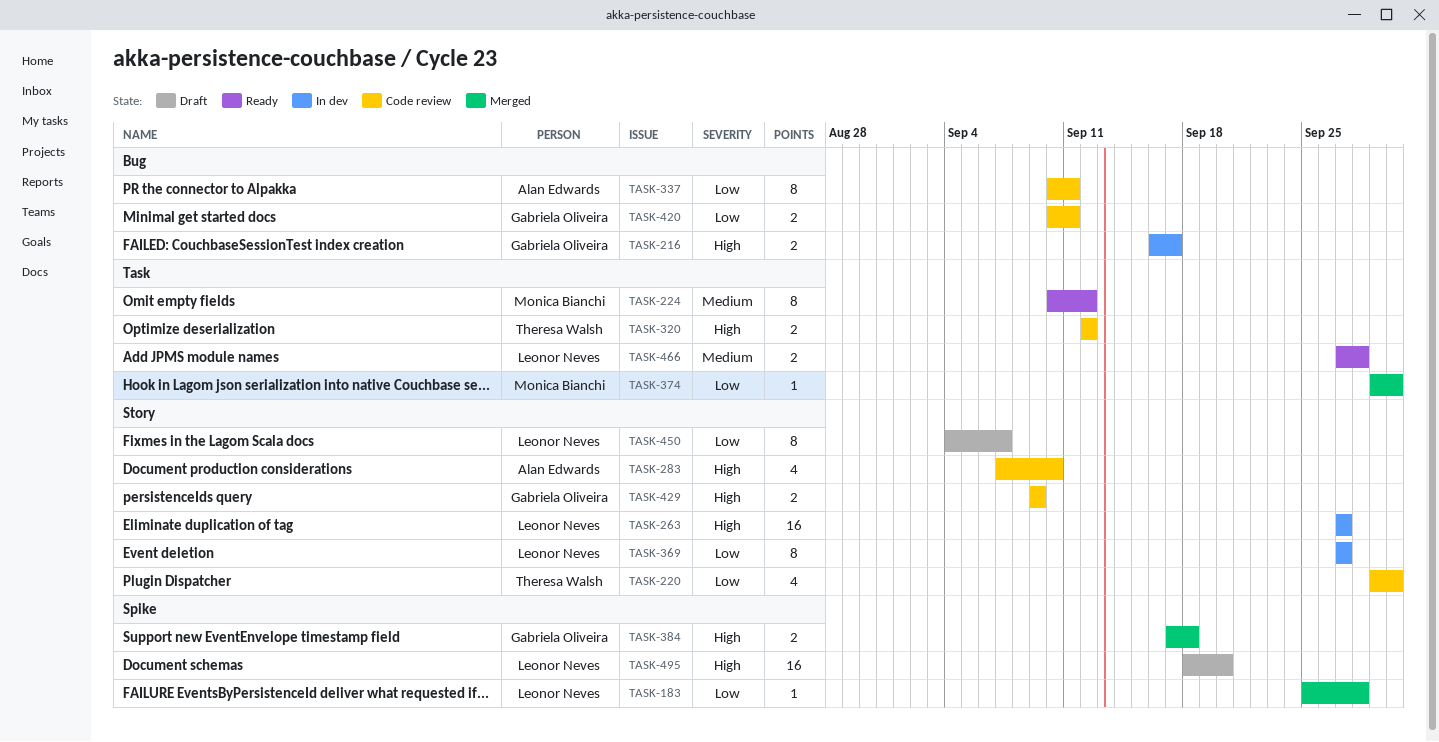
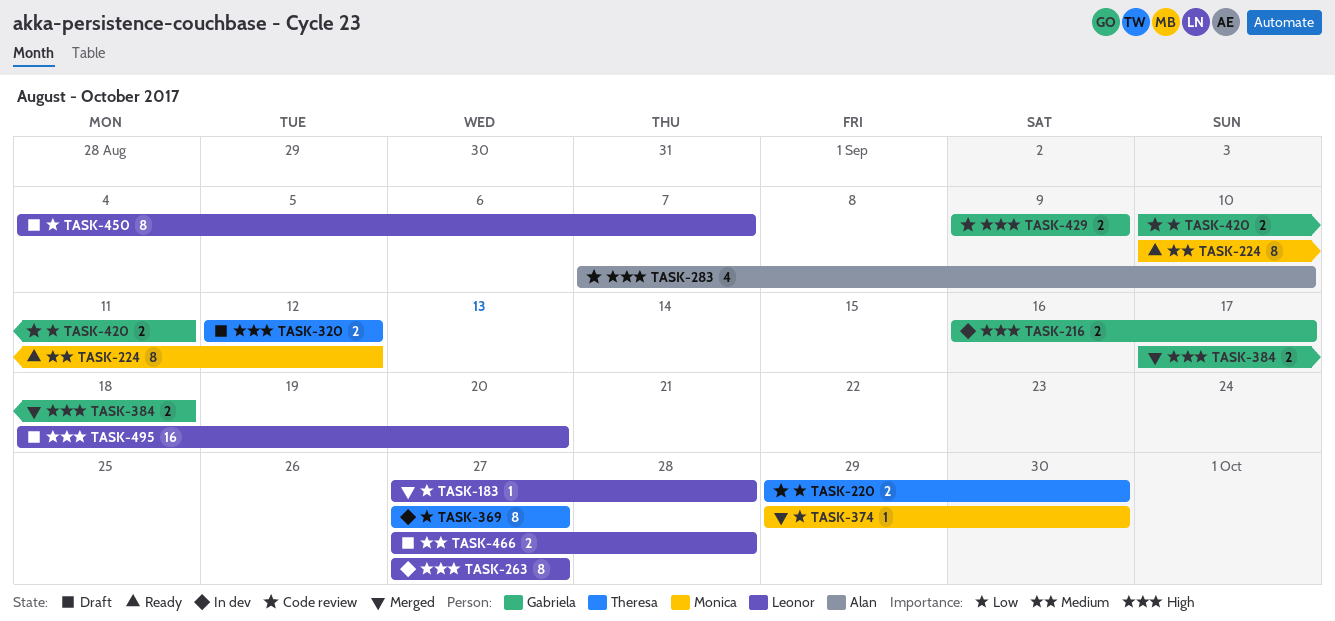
TASK-183, start: Sep 25 -> Sep 27
TASK-220, estimate: 4 -> 2
TASK-263, estimate: 16 -> 8
TASK-320, status: Code review -> Draft
TASK-337: present -> none
TASK-369, owner: Leonor Neves -> Theresa Walsh
TASK-466, status: Ready -> Draft

